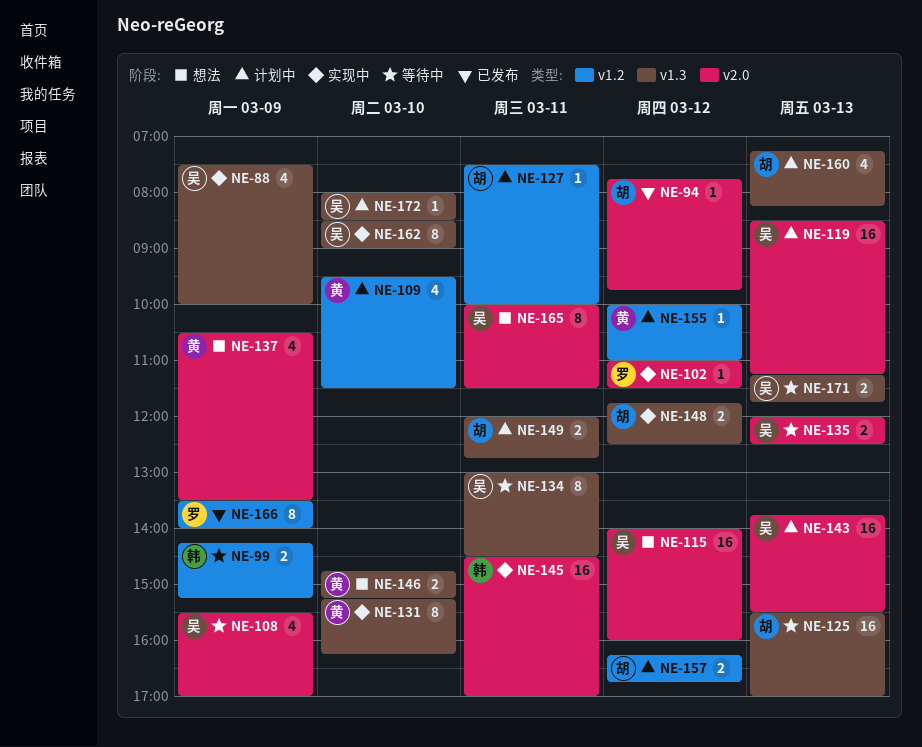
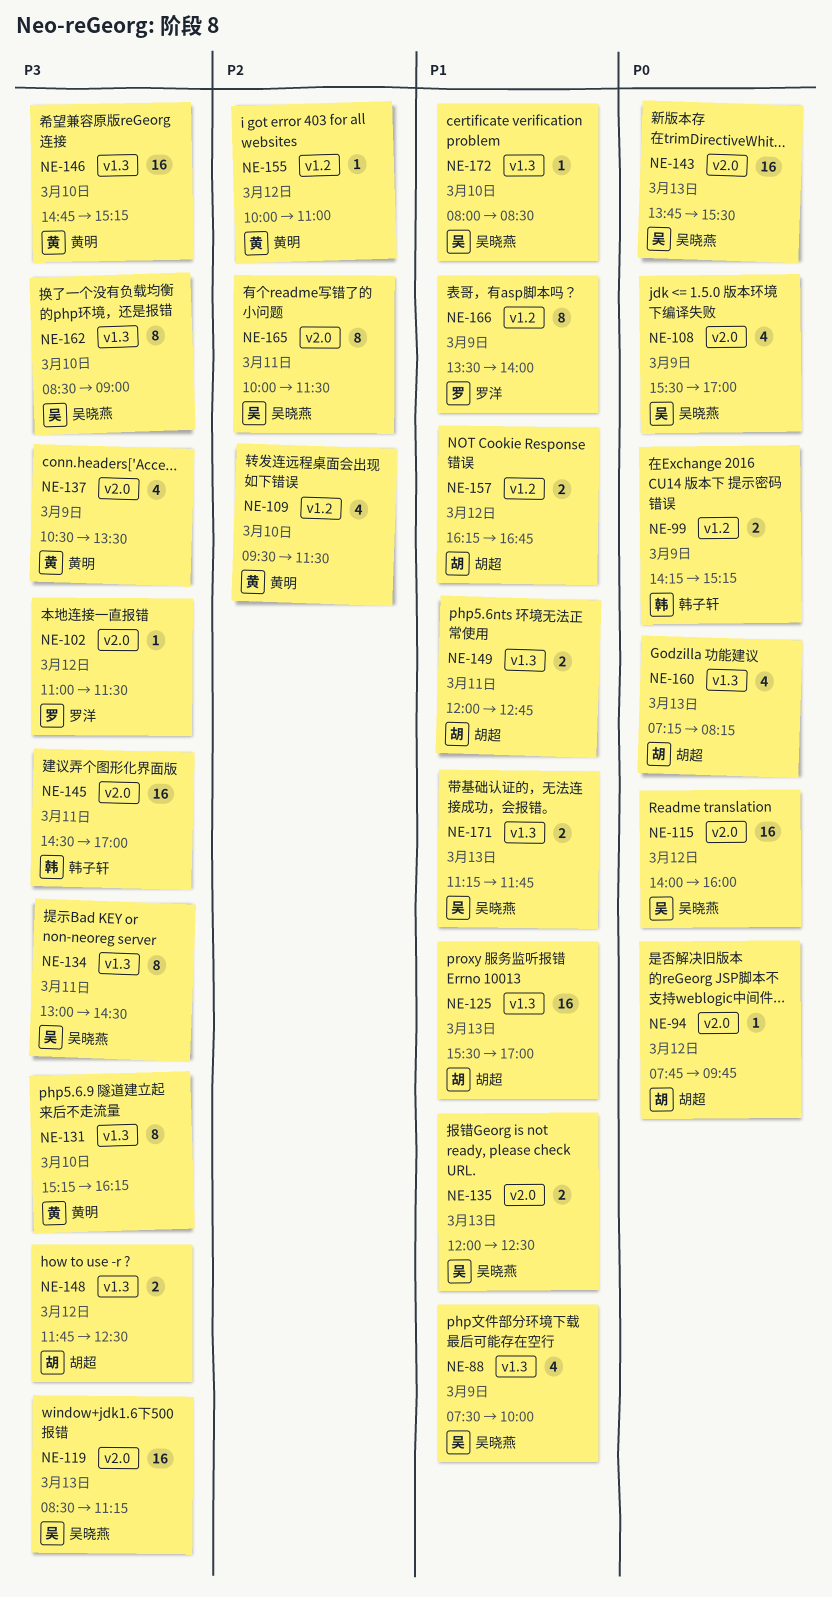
NE-127: present -> none
NE-146, estimate: 2 -> 16

